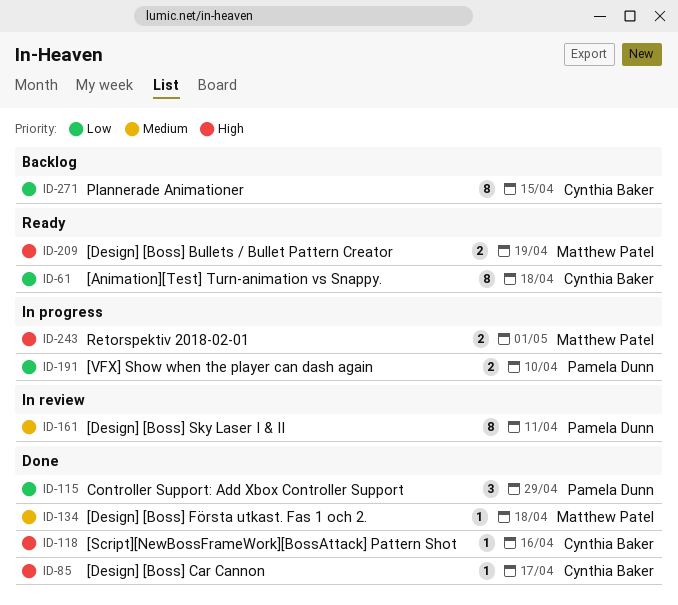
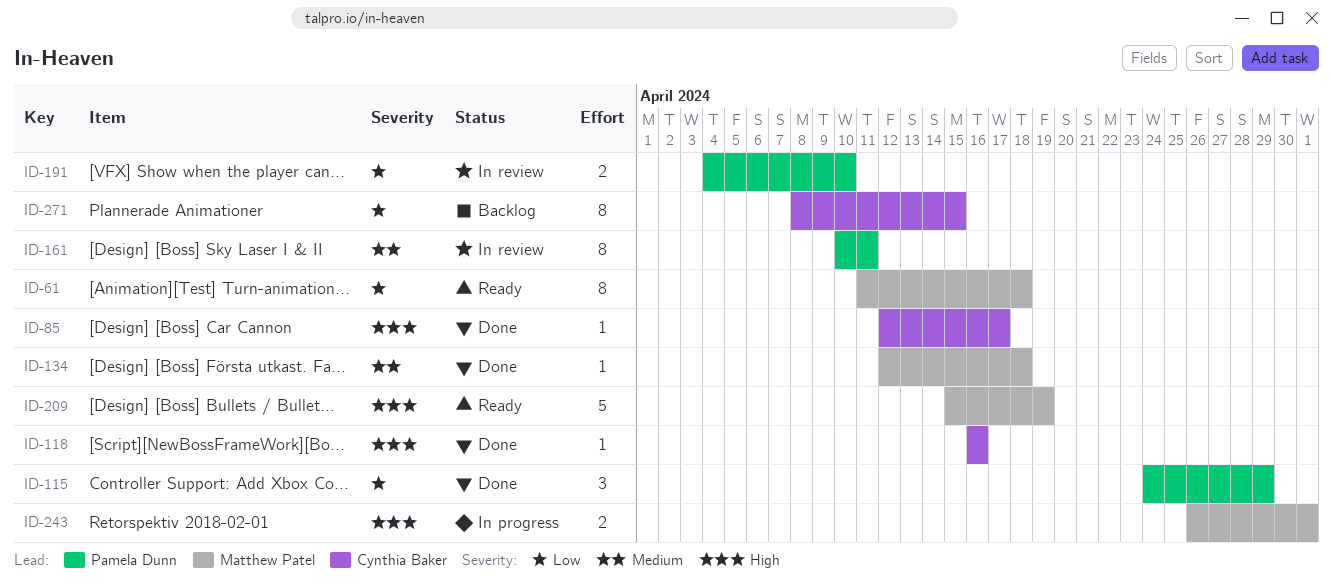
ID-61, owner: Cynthia Baker -> Matthew Patel
ID-191, status: In progress -> In review
ID-209, estimate: 2 -> 5

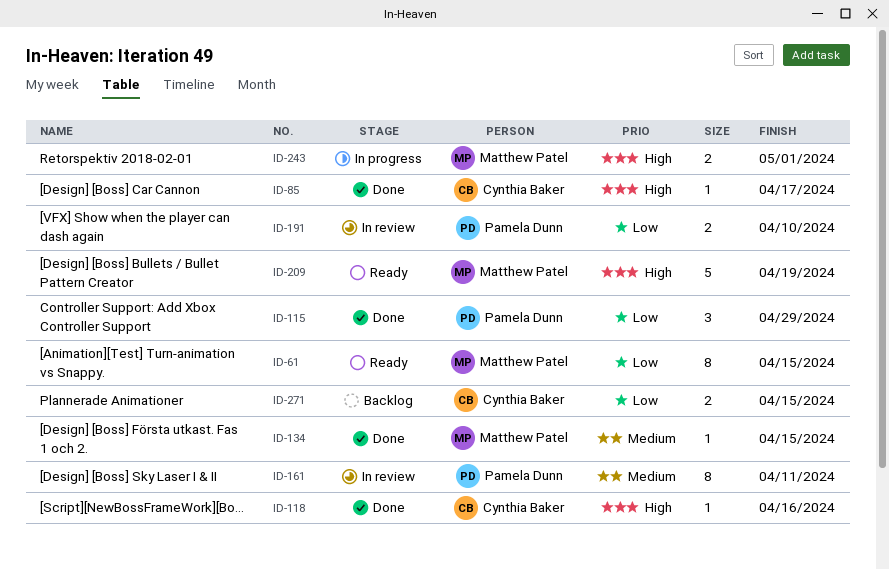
ID-61, due: Apr 18 -> Apr 15
ID-134, due: Apr 18 -> Apr 15
ID-271, estimate: 8 -> 2

